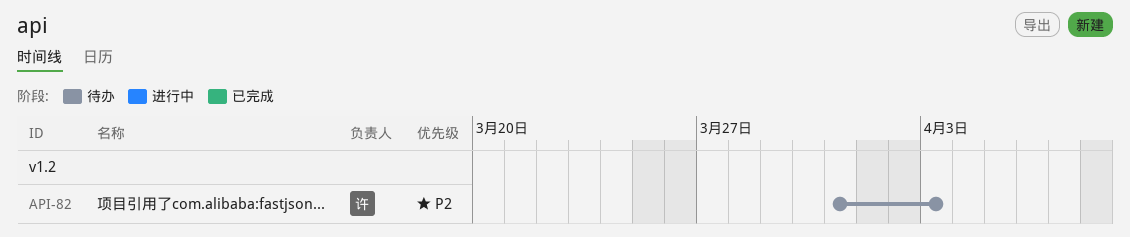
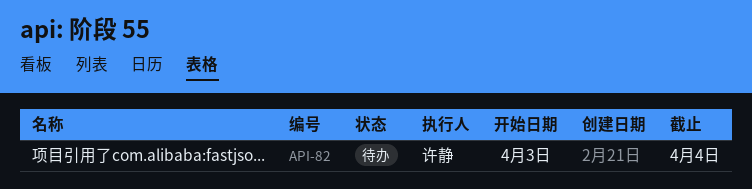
API-82, start: Mar 31 -> Apr 3
API-82, due: Apr 3 -> Apr 4

